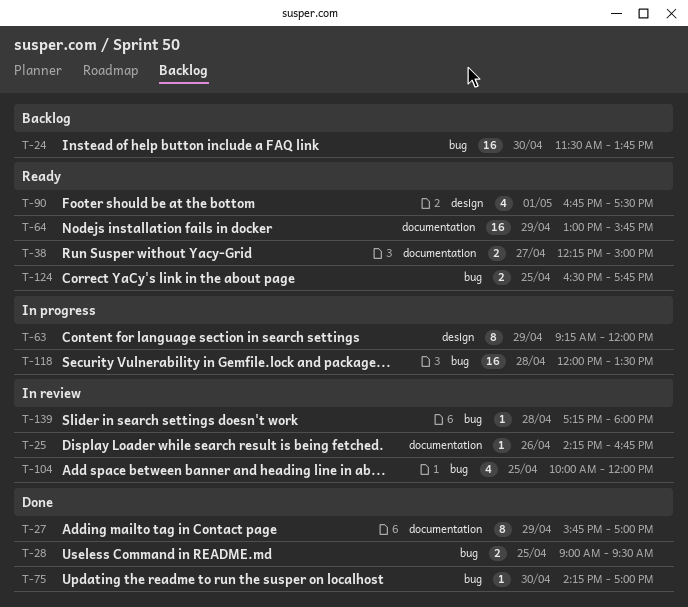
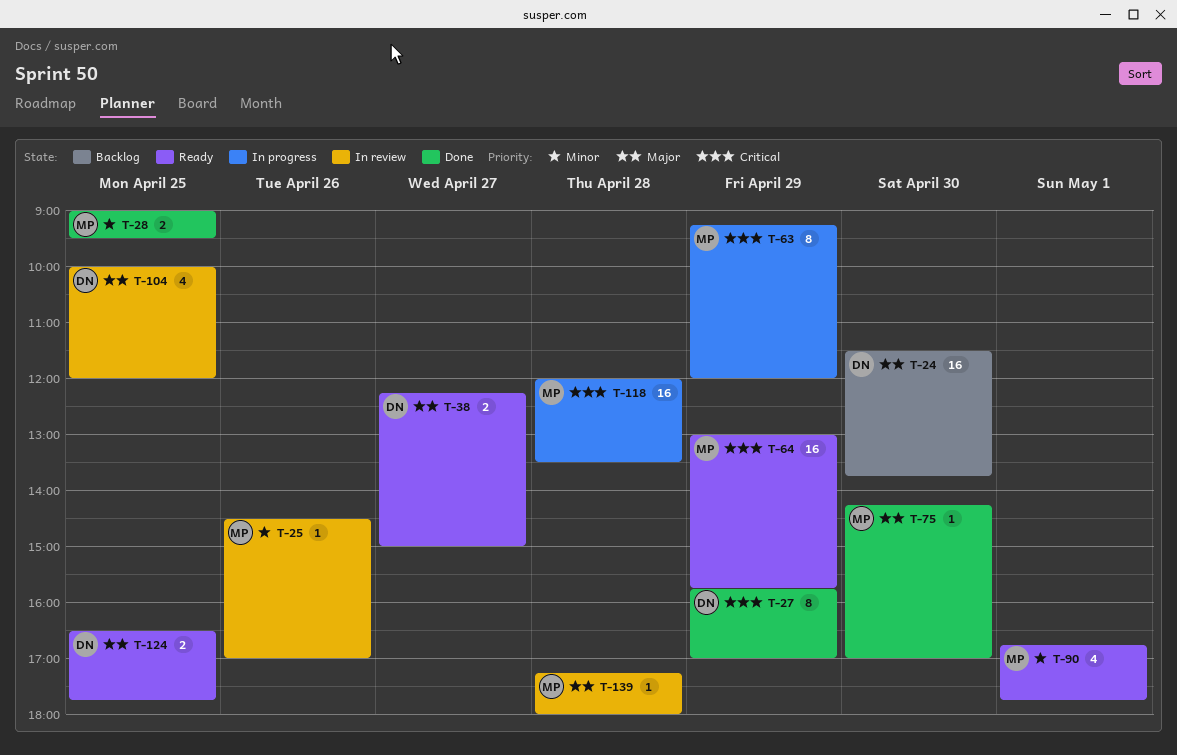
T-25, begins: 14:15 -> 14:30
T-25, ends: 16:45 -> 17:00
T-90, ends: 17:30 -> 17:45

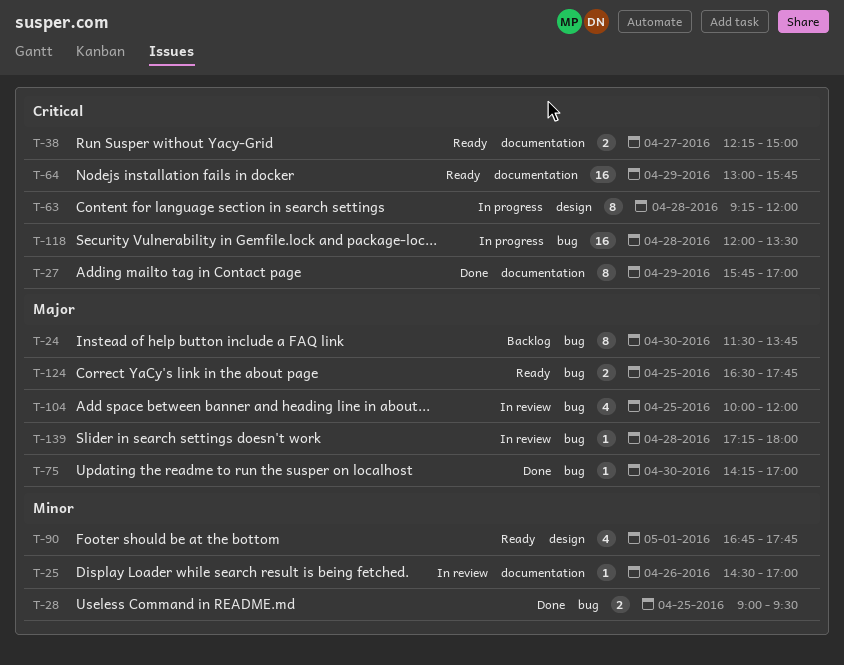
T-24, estimate: 16 -> 8
T-38, priority: Major -> Critical
T-63, day: Apr 29 -> Apr 28

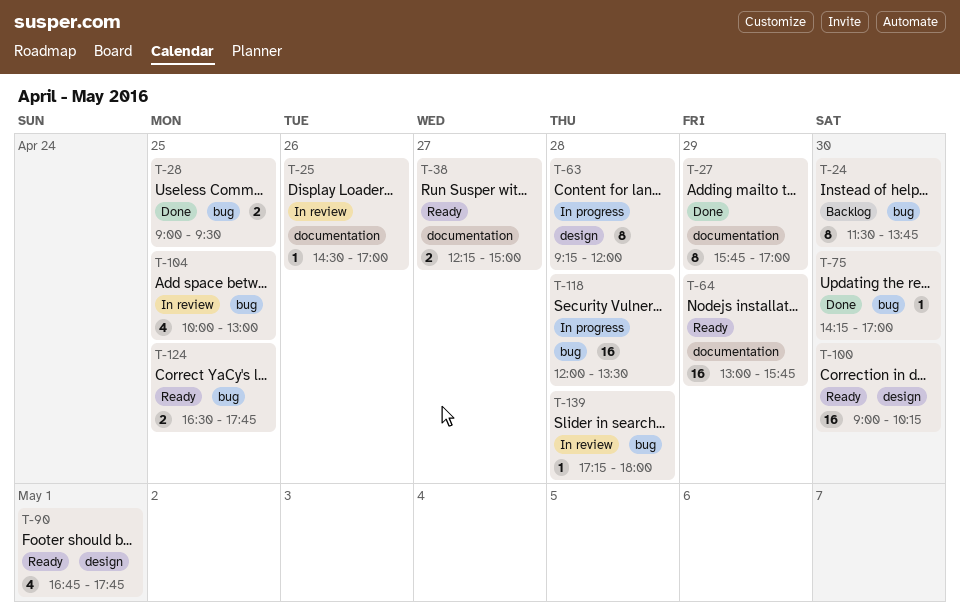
T-100: none -> present
T-104, ends: 12:00 -> 13:00

